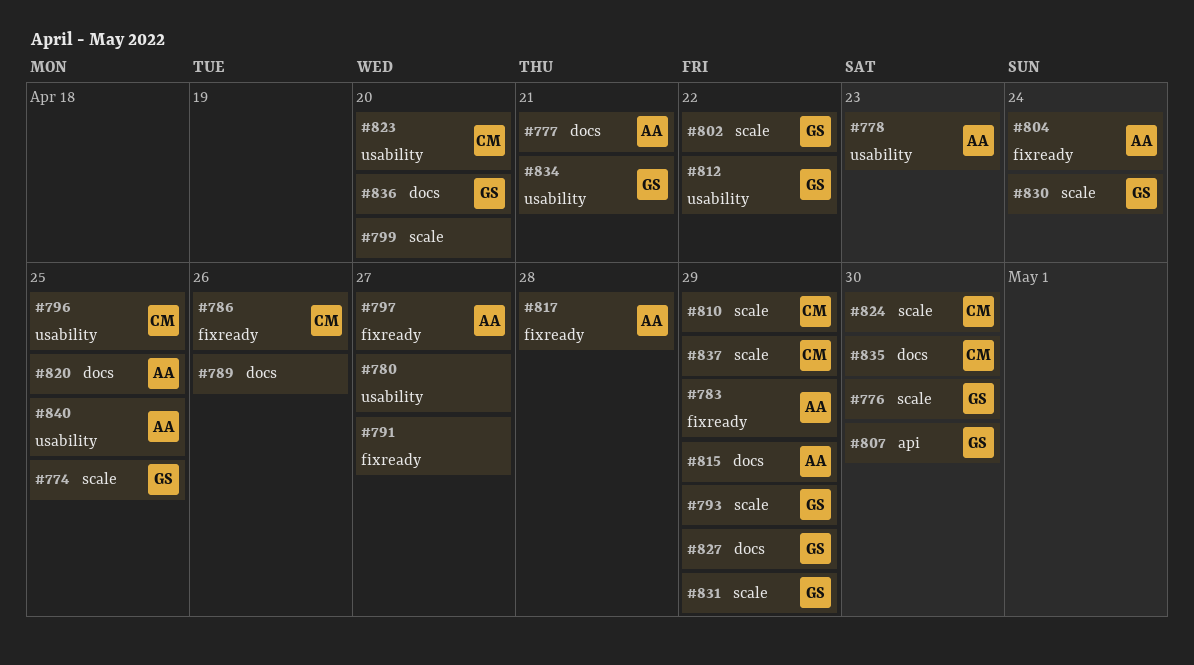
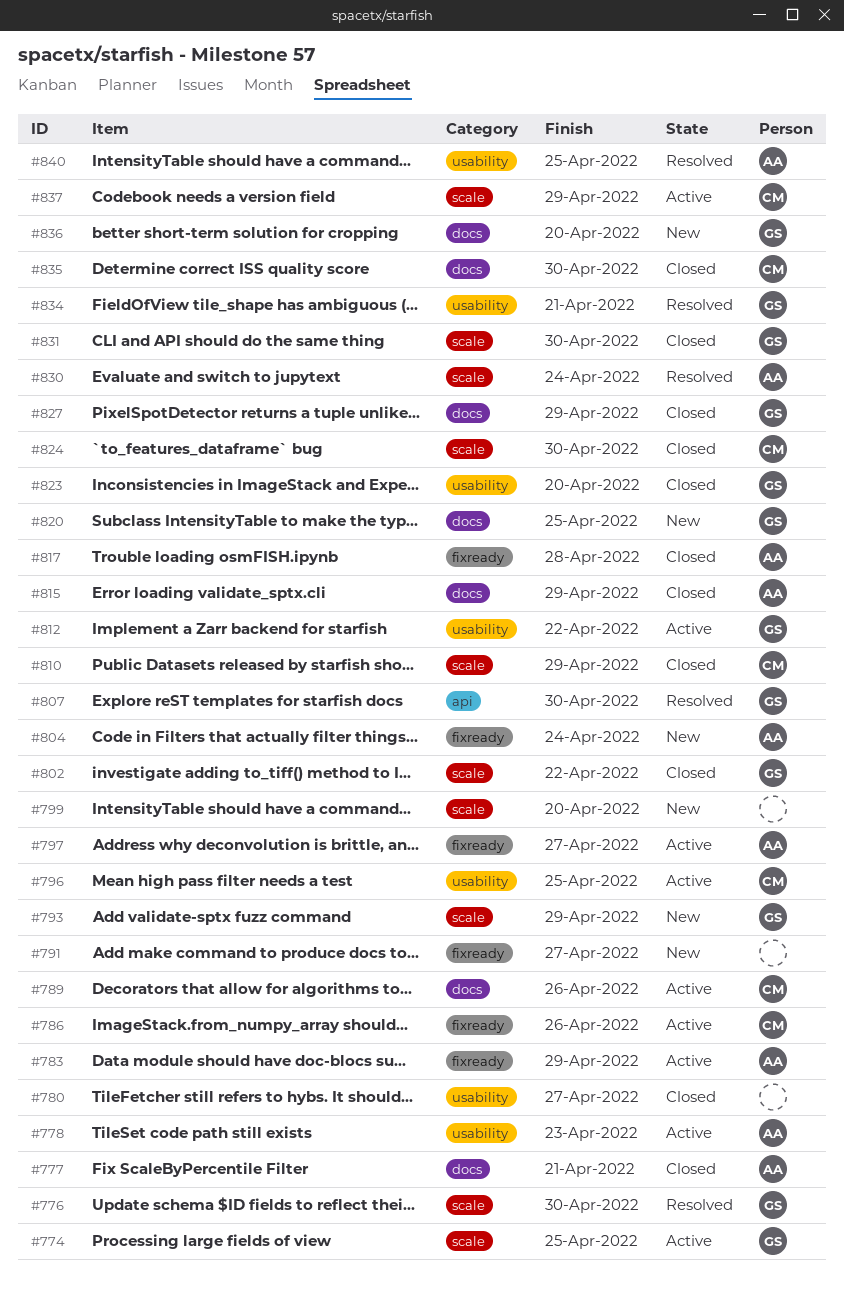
#789, owner: none -> CM
#820, owner: AA -> GS
#823, owner: CM -> GS
#830, owner: GS -> AA
#831, due: Apr 29 -> Apr 30

